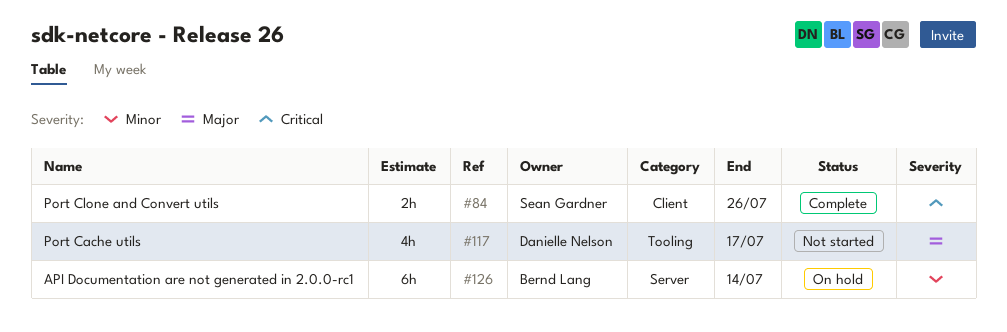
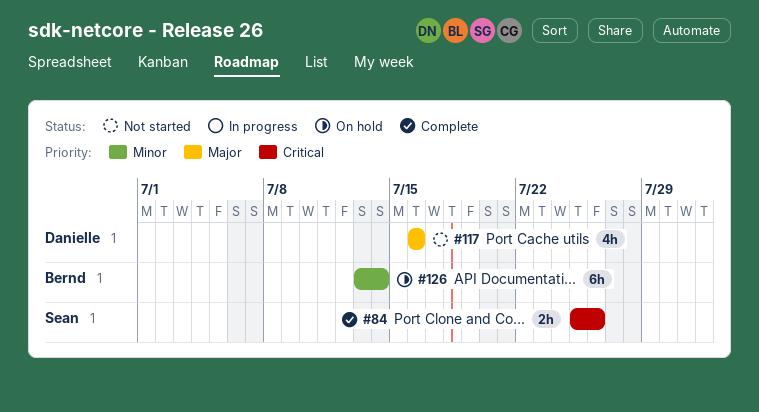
#117, due: Jul 17 -> Jul 16

